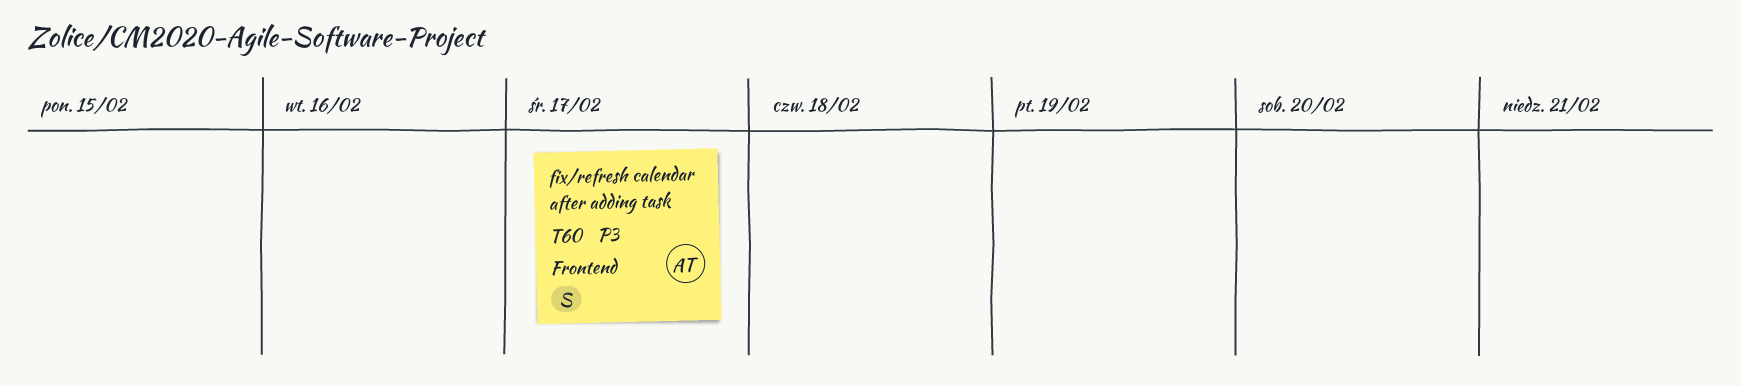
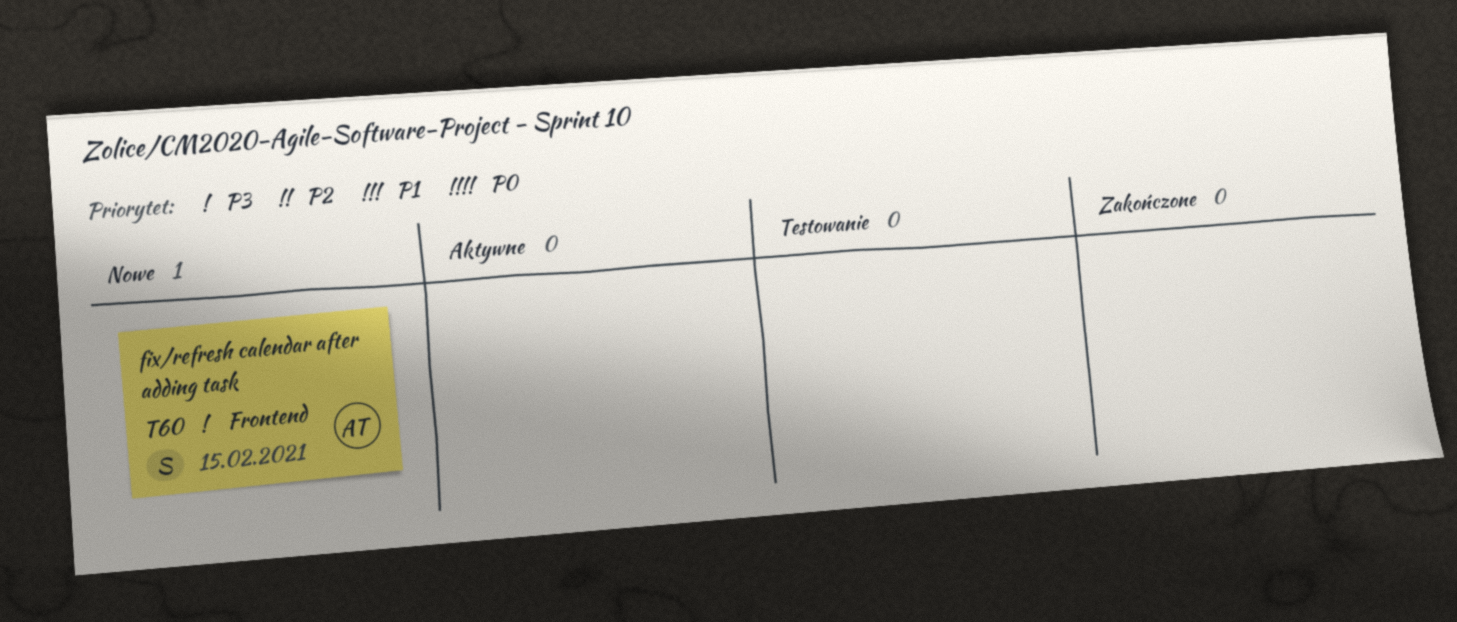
T60, due: Feb 17 -> Feb 15

